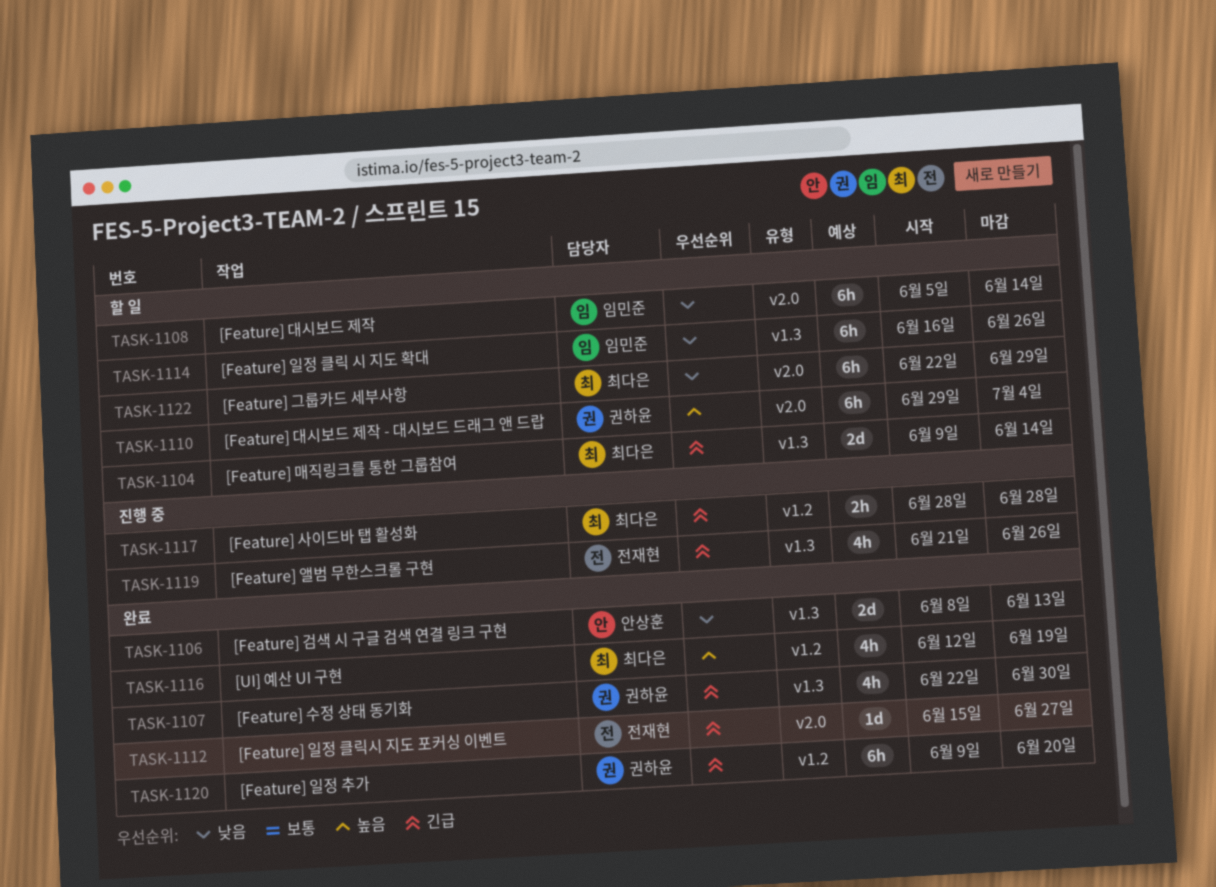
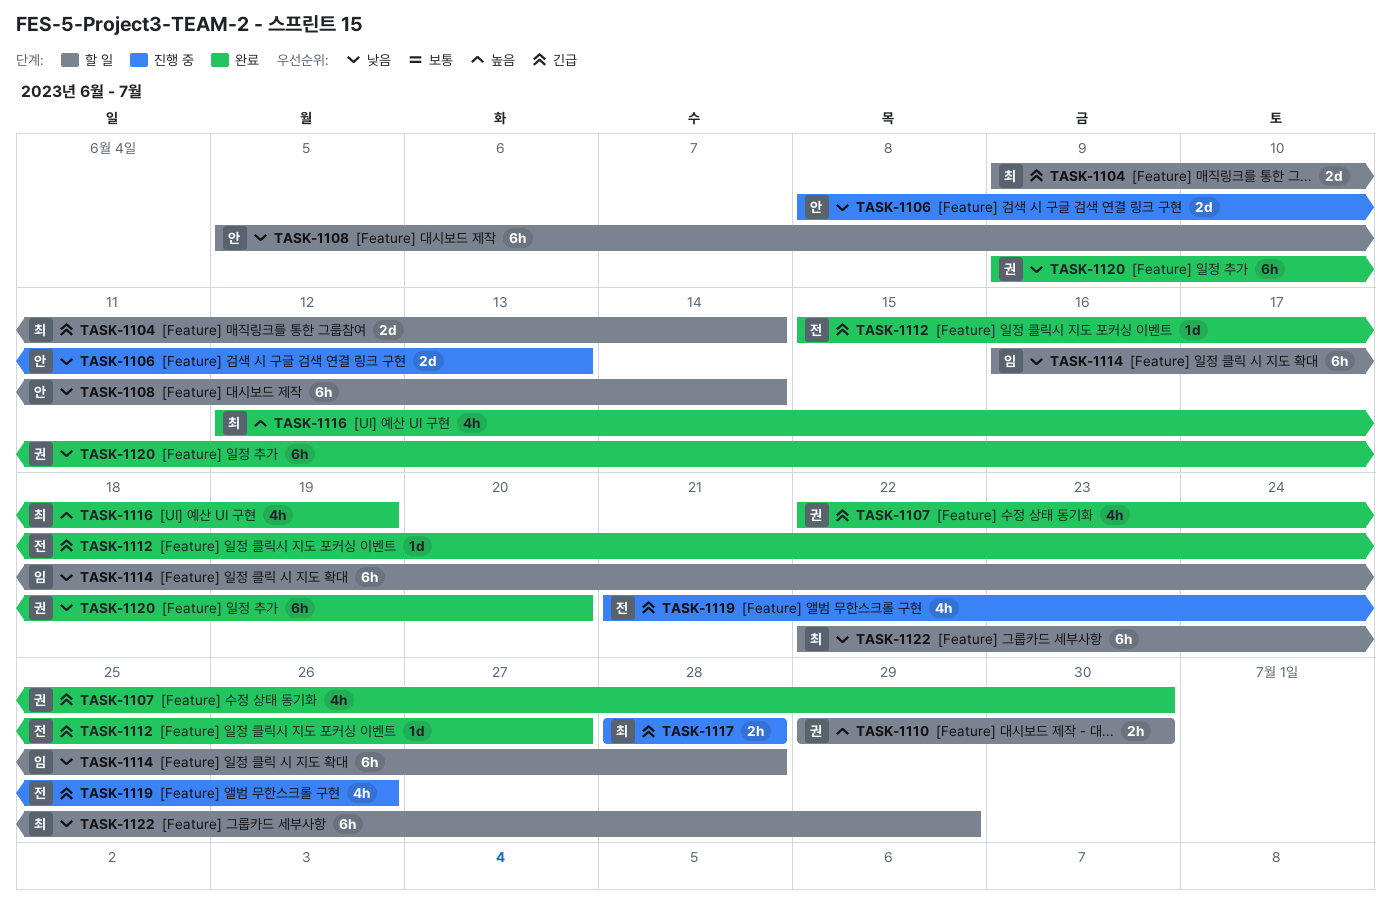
TASK-1106, status: 완료 -> 진행 중
TASK-1108, owner: 임민준 -> 안상훈
TASK-1110, estimate: 6h -> 2h
TASK-1110, due: Jul 4 -> Jun 30
TASK-1114, due: Jun 26 -> Jun 28
TASK-1120, priority: 긴급 -> 낮음

